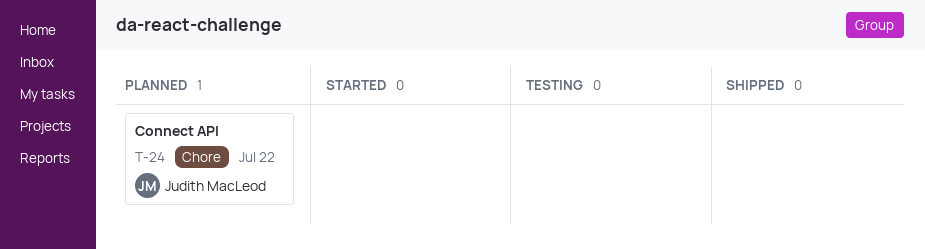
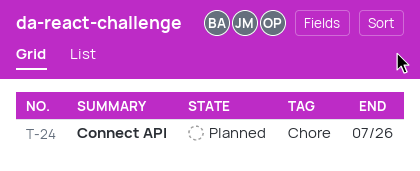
T-24, due: Jul 22 -> Jul 26

